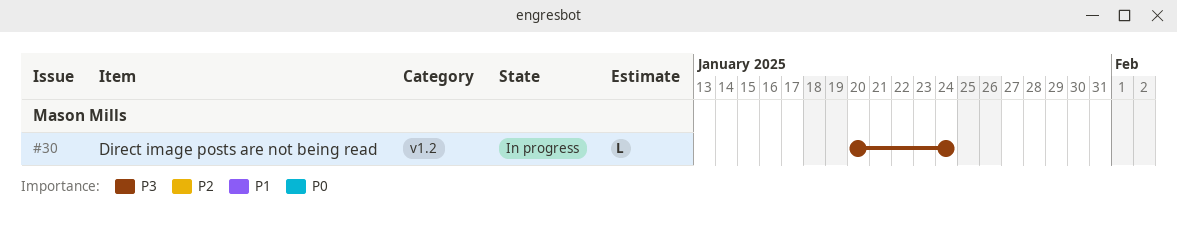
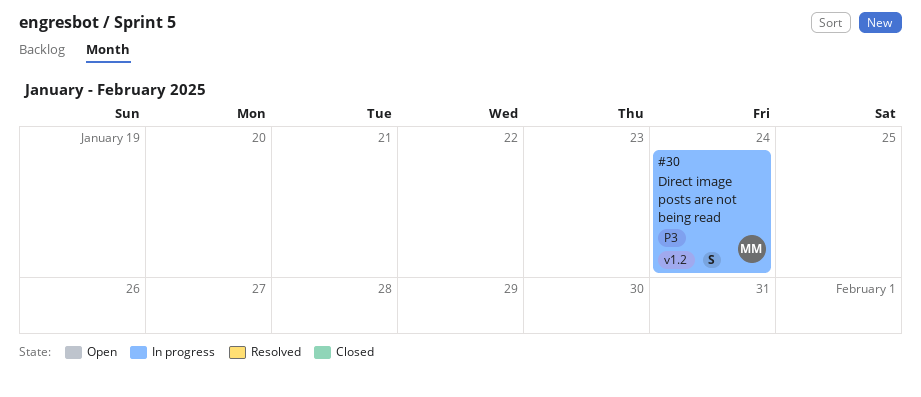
#30, estimate: L -> S

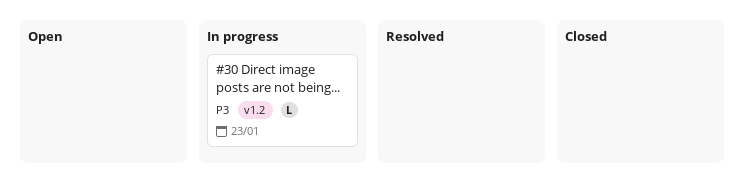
#30, estimate: S -> L
#30, due: Jan 24 -> Jan 23

